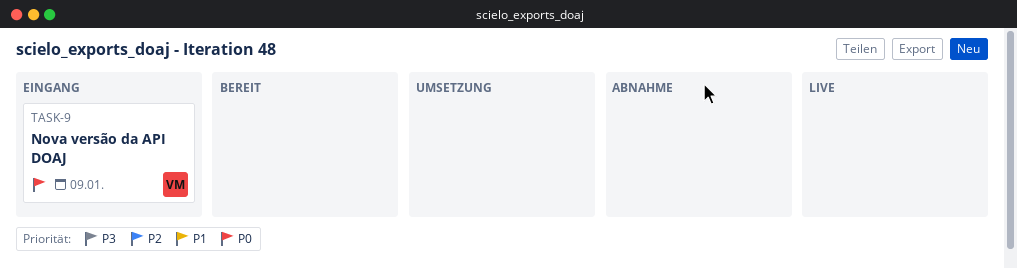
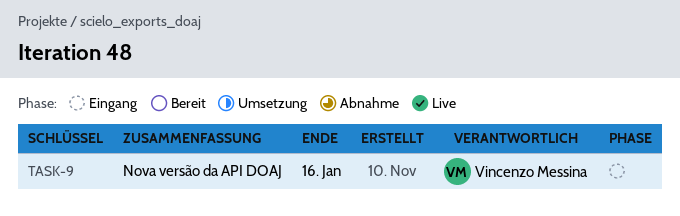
TASK-9, due: Jan 9 -> Jan 16

